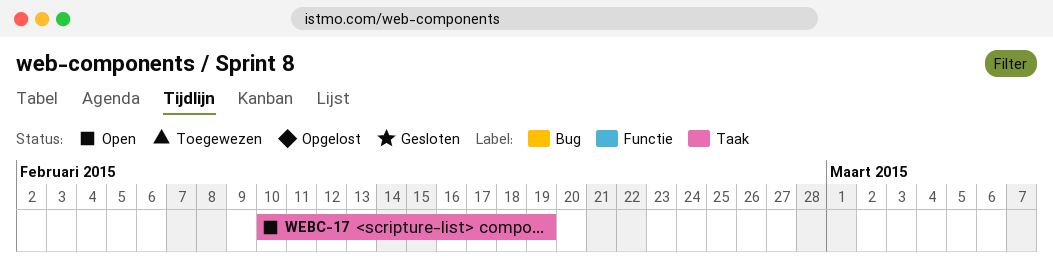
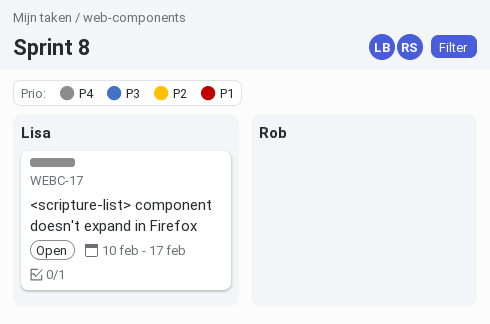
WEBC-17, due: Feb 19 -> Feb 17

